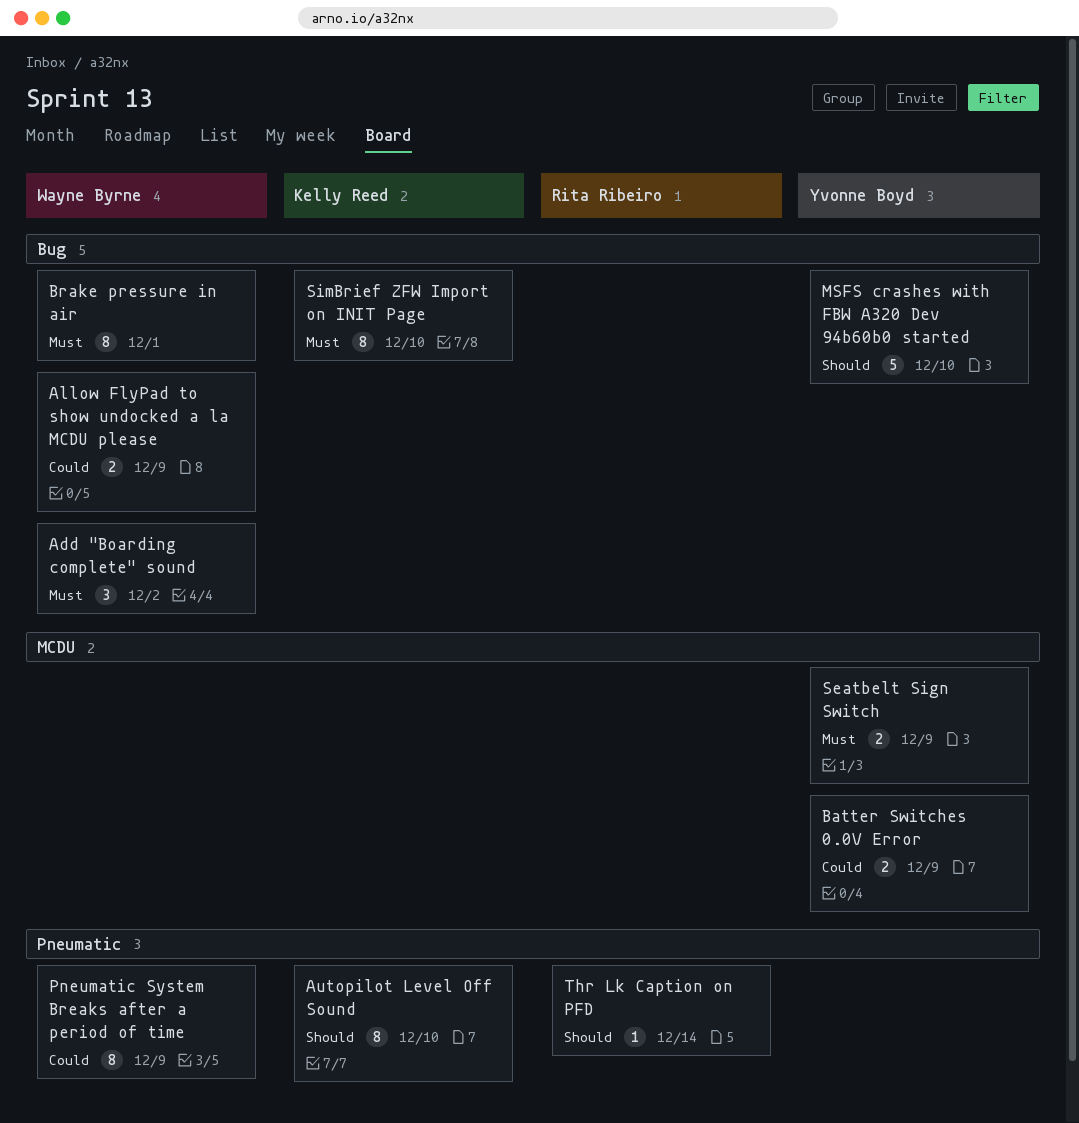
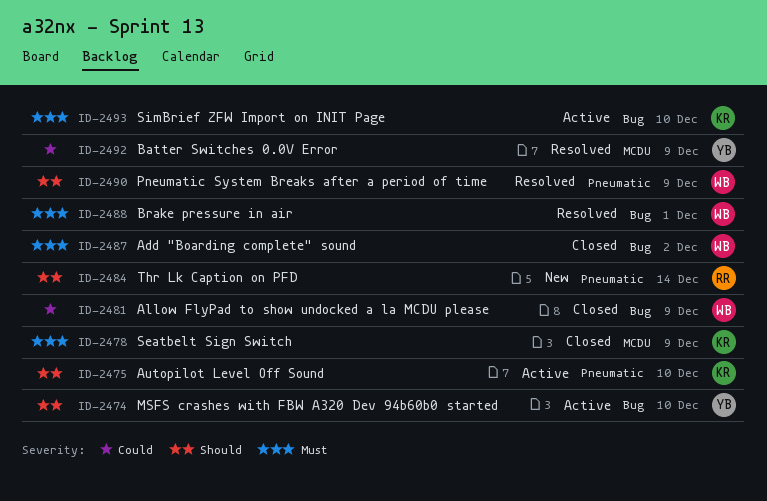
Pneumatic System Breaks after a period of time, priority: Could -> Should
Seatbelt Sign Switch, owner: Yvonne Boyd -> Kelly Reed

